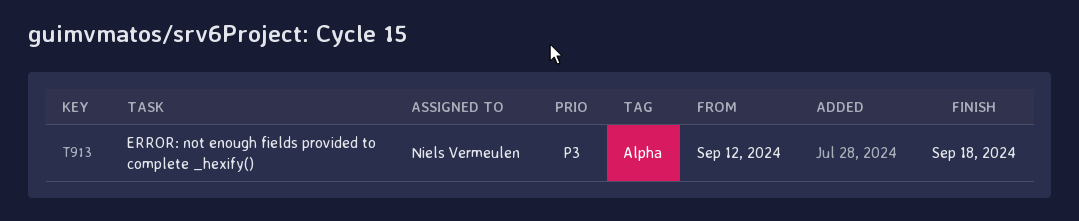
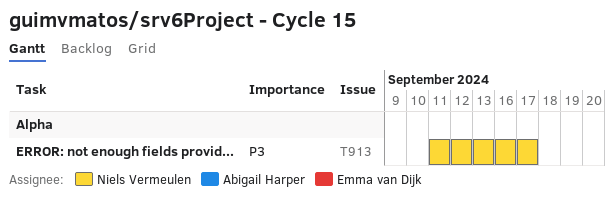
T913, start: Sep 12 -> Sep 11
T913, due: Sep 18 -> Sep 17

